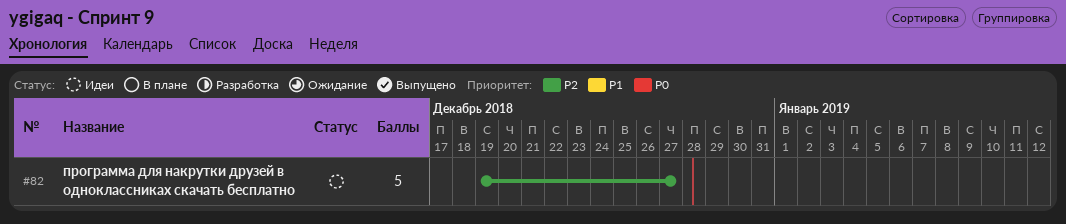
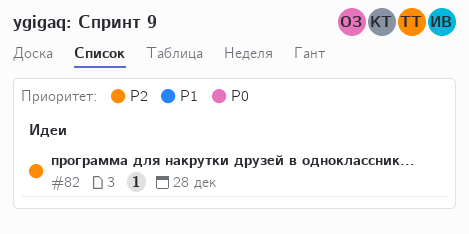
#82, estimate: 5 -> 1
#82, due: Dec 27 -> Dec 28

